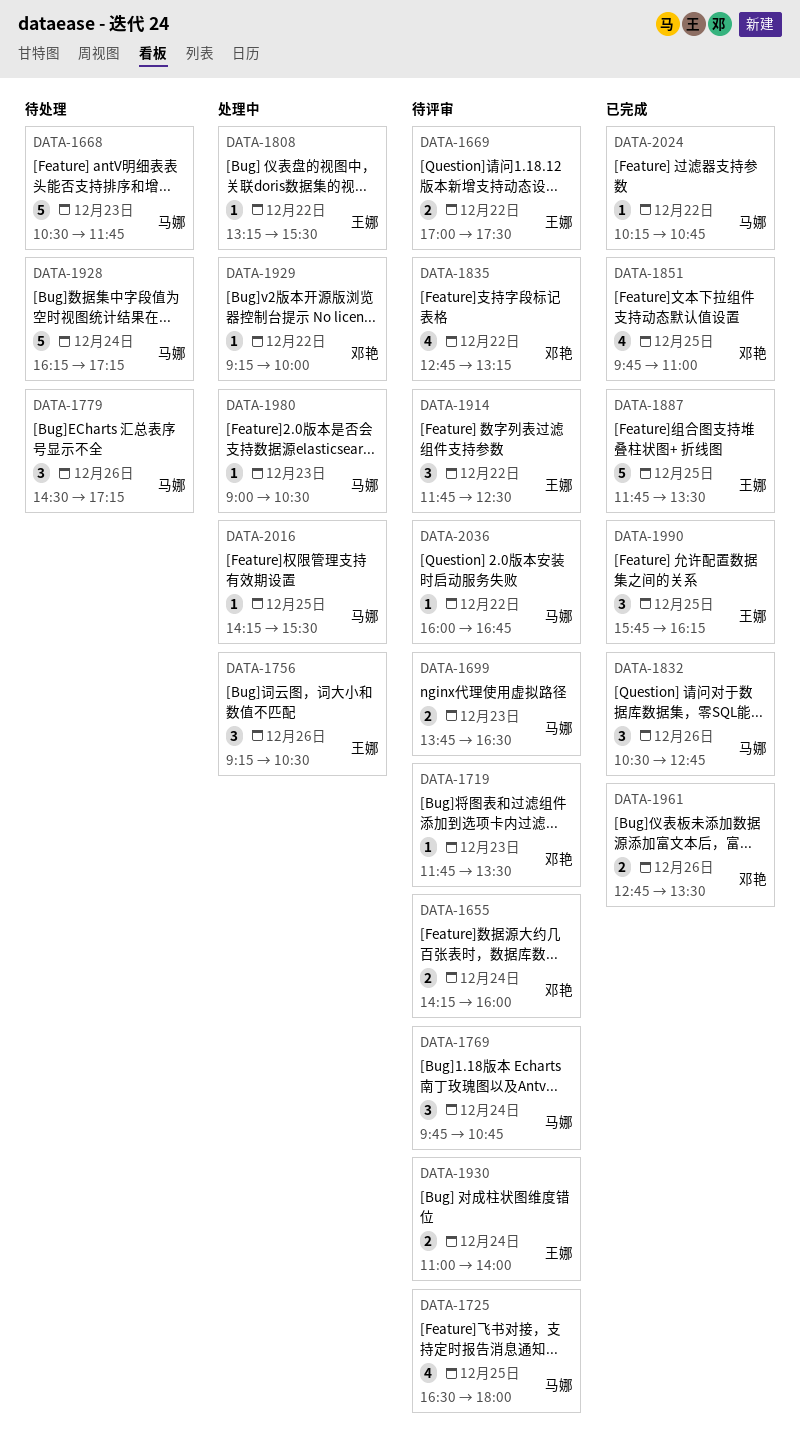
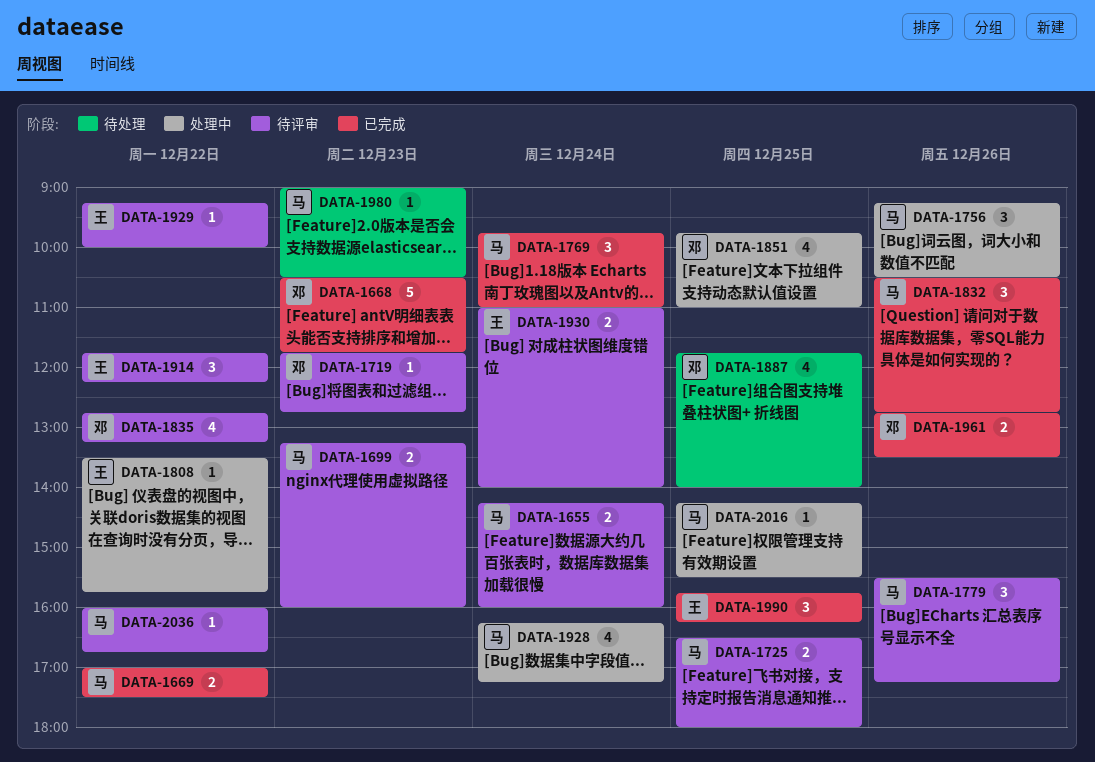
DATA-1655, owner: 邓艳 -> 马娜
DATA-1668, status: 待处理 -> 已完成
DATA-1668, owner: 马娜 -> 邓艳
DATA-1669, status: 待评审 -> 已完成
DATA-1669, owner: 王娜 -> 马娜
DATA-1699, begins: 13:45 -> 13:15
DATA-1699, ends: 16:30 -> 16:00
DATA-1719, ends: 13:30 -> 12:45
DATA-1725, estimate: 4 -> 2
DATA-1756, owner: 王娜 -> 马娜
DATA-1769, status: 待评审 -> 已完成
DATA-1769, ends: 10:45 -> 11:00
DATA-1779, status: 待处理 -> 待评审
DATA-1779, begins: 14:30 -> 15:30
DATA-1808, begins: 13:15 -> 13:30
DATA-1808, ends: 15:30 -> 15:45
DATA-1851, status: 已完成 -> 处理中
DATA-1887, status: 已完成 -> 待处理
DATA-1887, owner: 王娜 -> 邓艳
DATA-1887, estimate: 5 -> 4
DATA-1887, ends: 13:30 -> 14:00
DATA-1914, ends: 12:30 -> 12:15
DATA-1928, status: 待处理 -> 处理中
DATA-1928, estimate: 5 -> 4
DATA-1929, status: 处理中 -> 待评审
DATA-1929, owner: 邓艳 -> 王娜
DATA-1980, status: 处理中 -> 待处理
DATA-2024: present -> none

